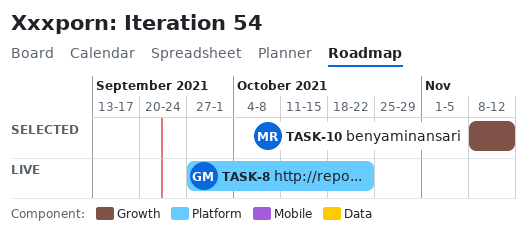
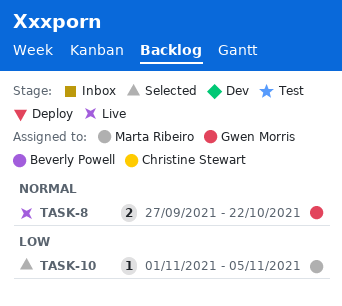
TASK-10, start: Nov 8 -> Nov 1
TASK-10, due: Nov 12 -> Nov 5

